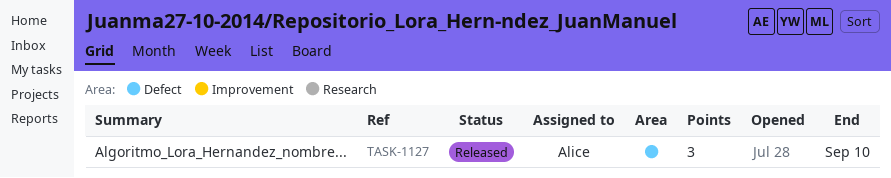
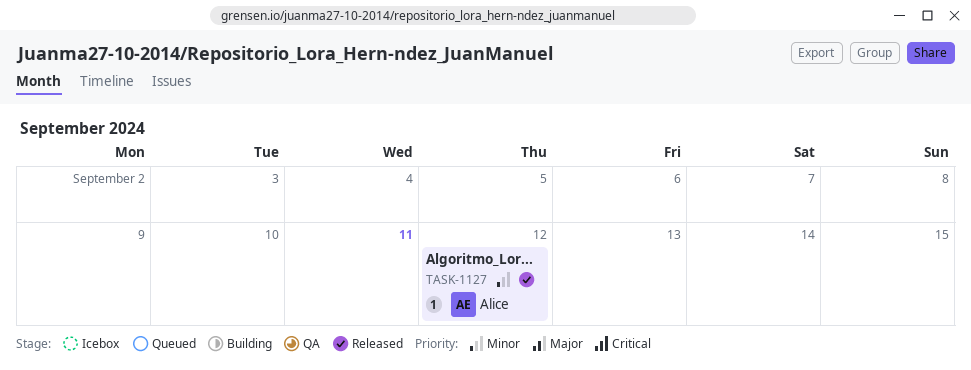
TASK-1127, estimate: 3 -> 1
TASK-1127, due: Sep 10 -> Sep 12

